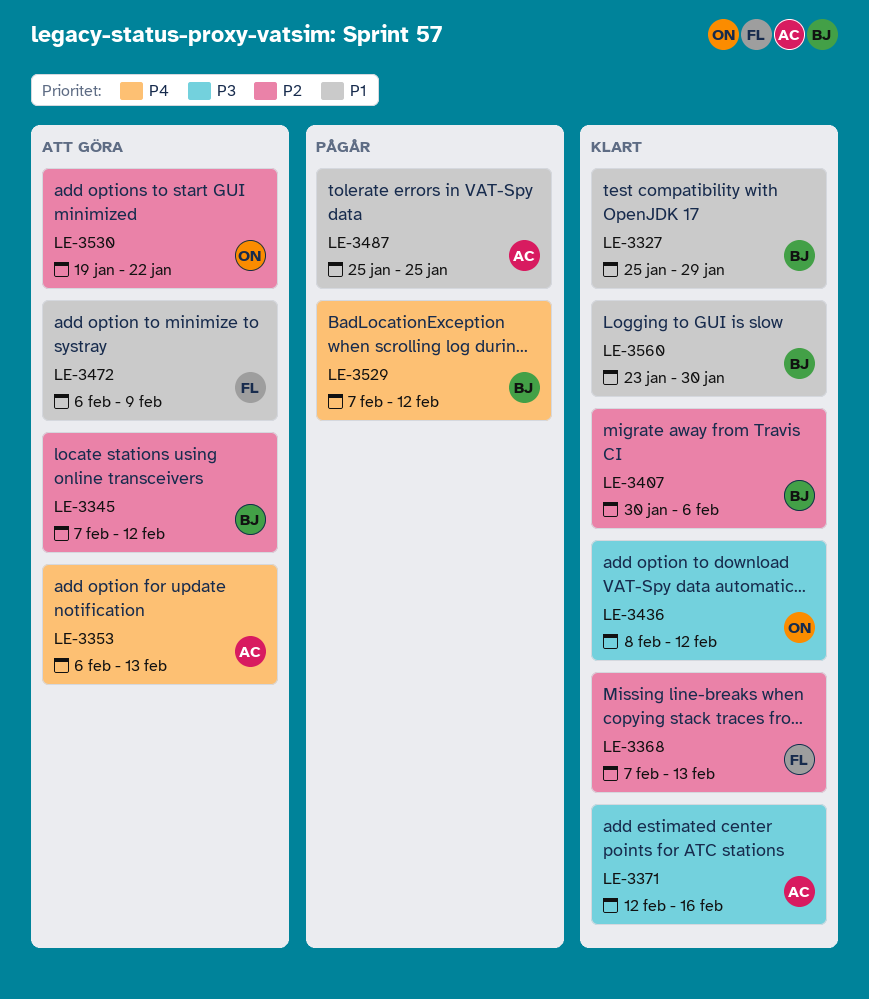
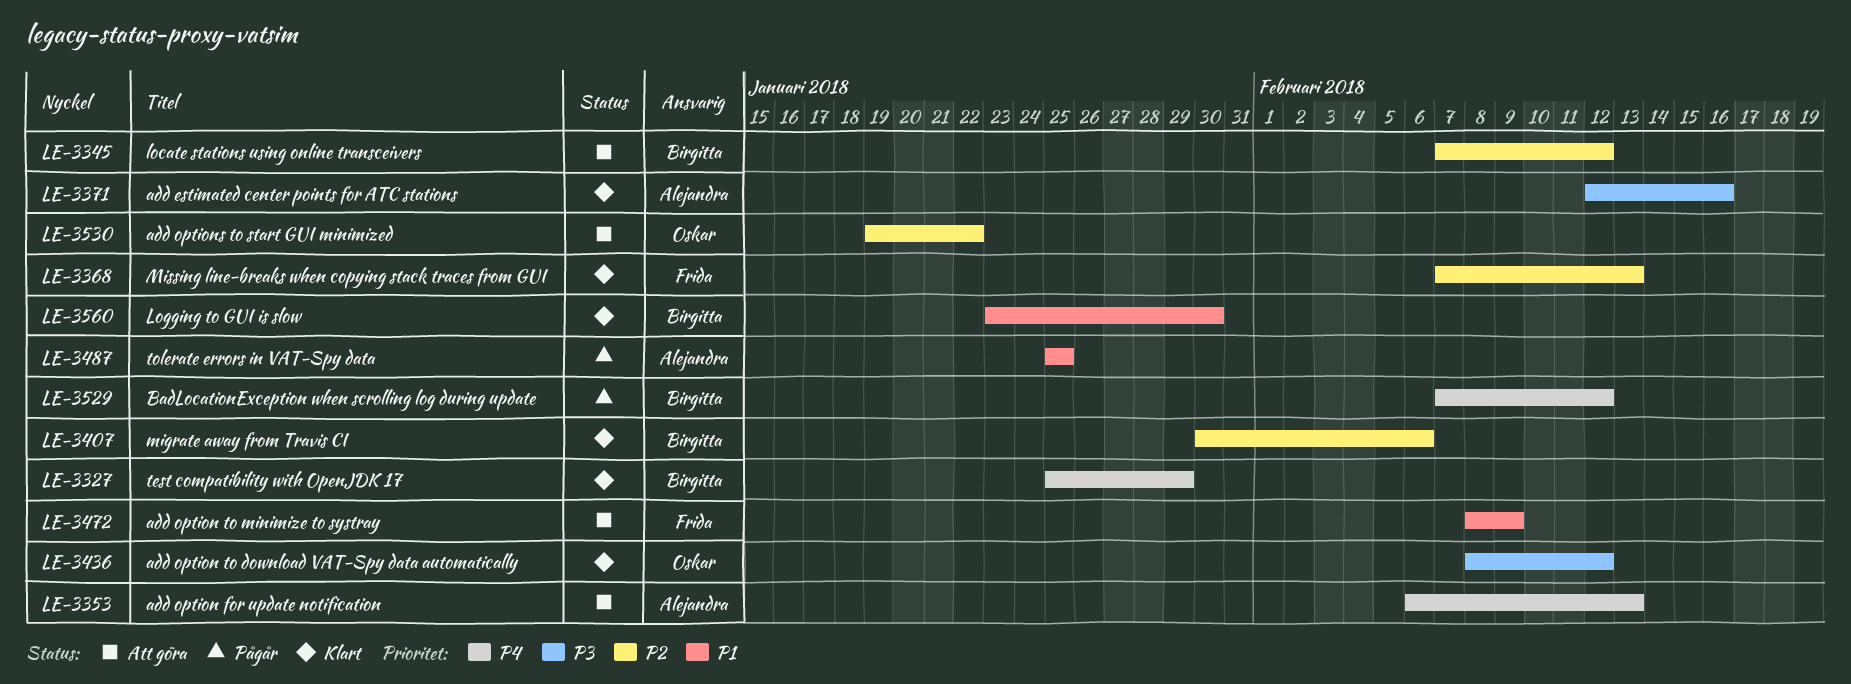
LE-3327, priority: P1 -> P4
LE-3472, start: Feb 6 -> Feb 8

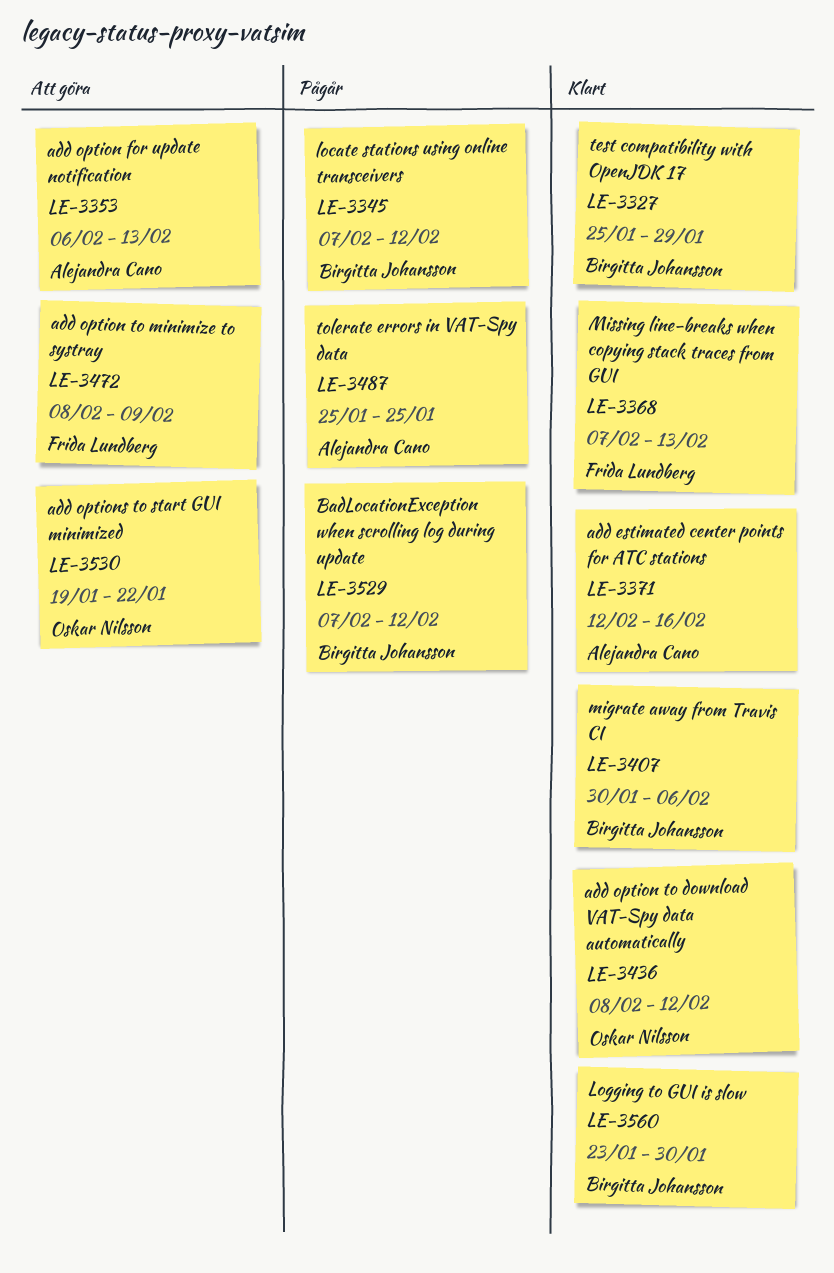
LE-3345, status: Att göra -> Pågår

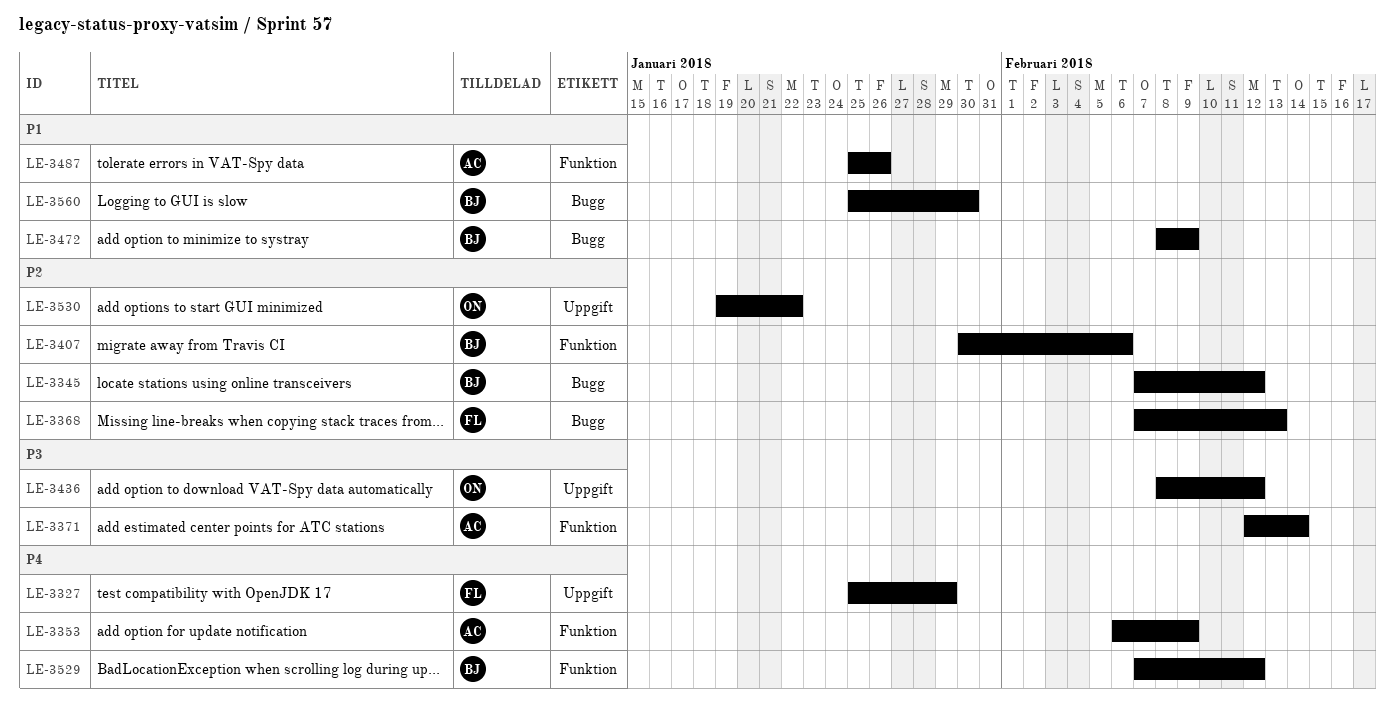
LE-3327, owner: Birgitta Johansson -> Frida Lundberg
LE-3353, due: Feb 13 -> Feb 9
LE-3371, due: Feb 16 -> Feb 14
LE-3472, owner: Frida Lundberg -> Birgitta Johansson
LE-3487, due: Jan 25 -> Jan 26
LE-3560, start: Jan 23 -> Jan 25

